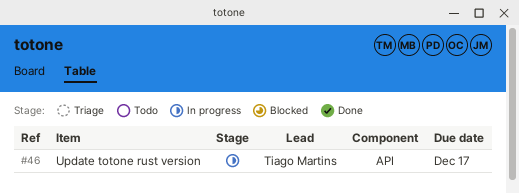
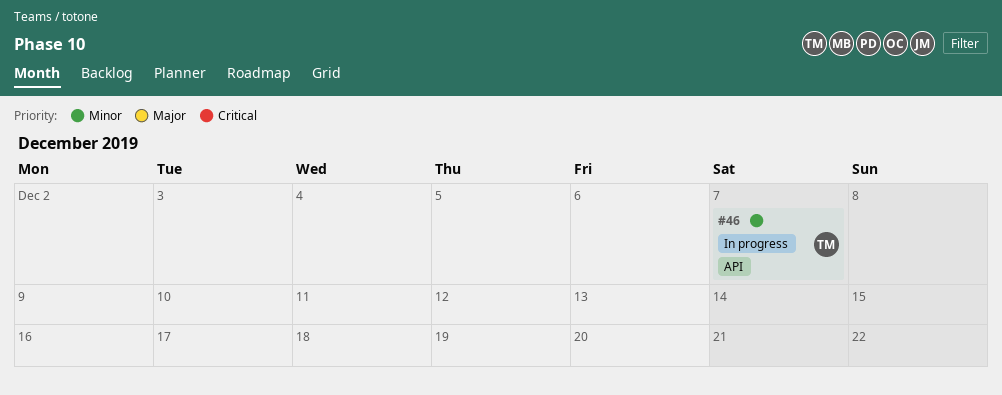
#46, due: Dec 17 -> Dec 7

